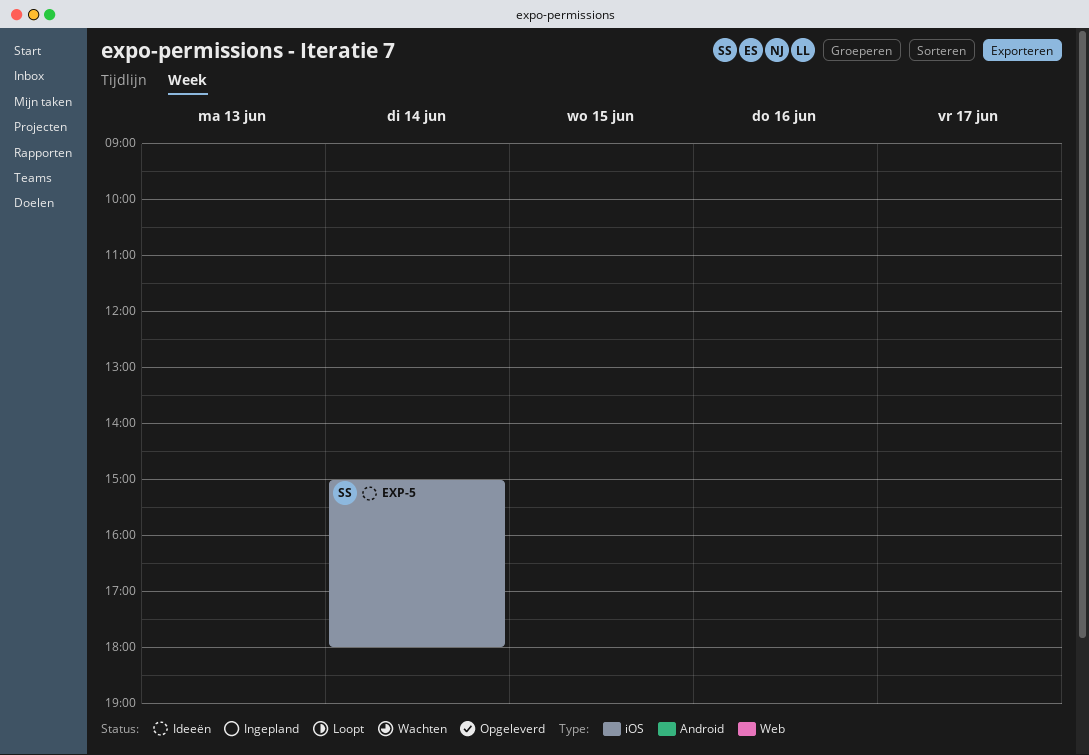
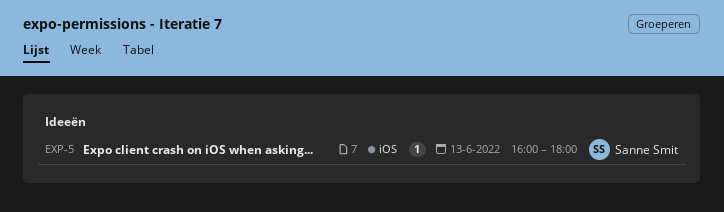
EXP-5, day: Jun 14 -> Jun 13
EXP-5, begins: 15:00 -> 16:00

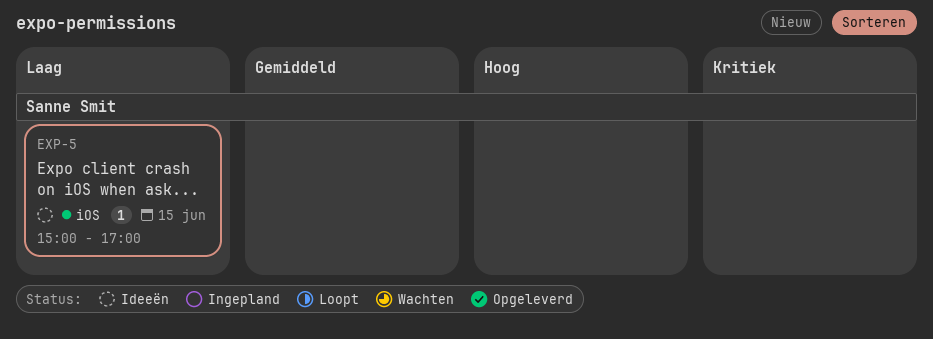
EXP-5, day: Jun 13 -> Jun 15
EXP-5, begins: 16:00 -> 15:00
EXP-5, ends: 18:00 -> 17:00

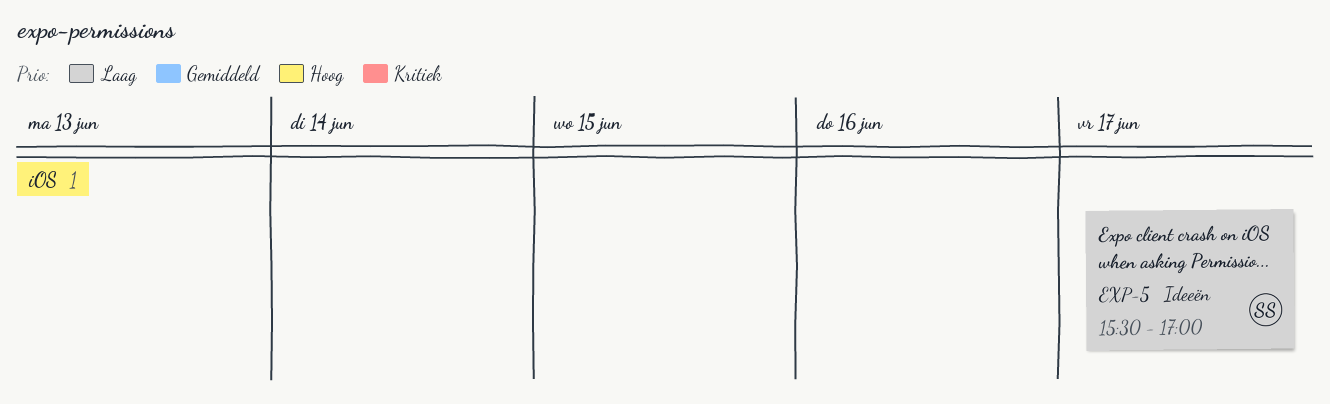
EXP-5, day: Jun 15 -> Jun 17
EXP-5, begins: 15:00 -> 15:30

